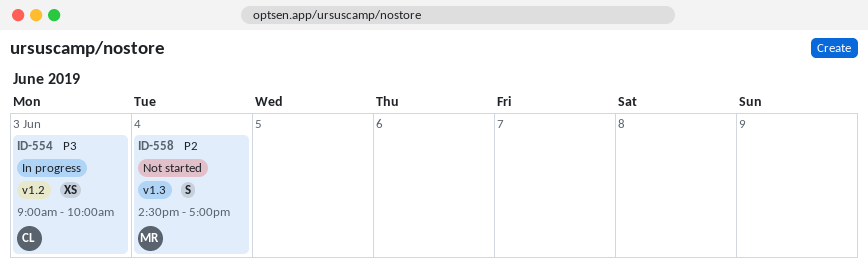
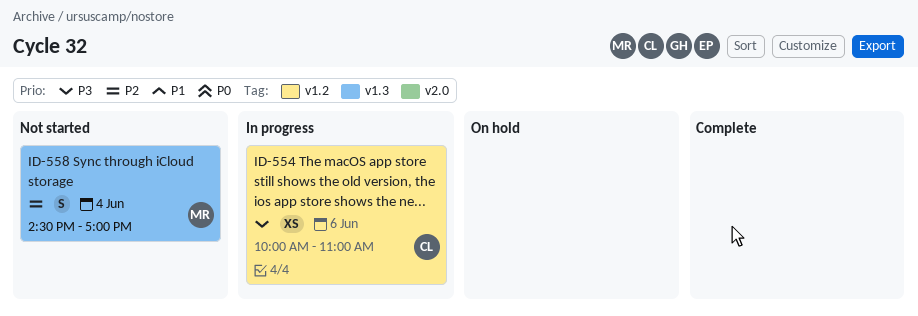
ID-554, day: Jun 3 -> Jun 6
ID-554, begins: 09:00 -> 10:00
ID-554, ends: 10:00 -> 11:00

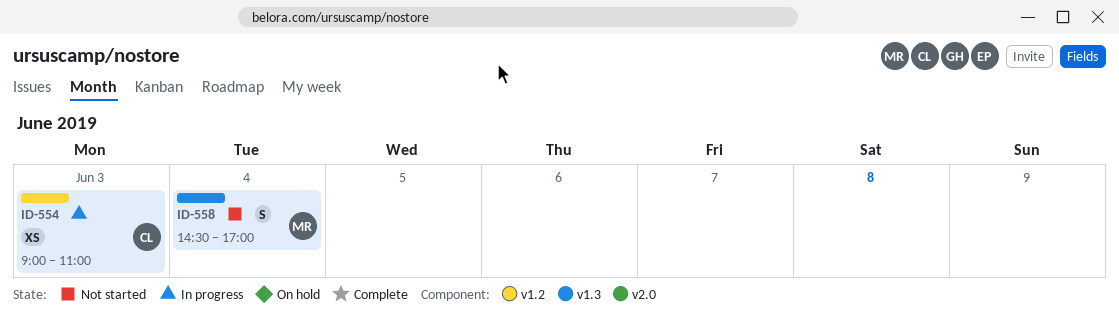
ID-554, day: Jun 6 -> Jun 3
ID-554, begins: 10:00 -> 09:00

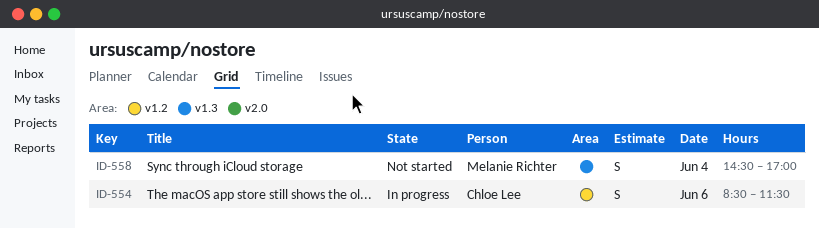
ID-554, estimate: XS -> S
ID-554, day: Jun 3 -> Jun 6
ID-554, begins: 09:00 -> 08:30
ID-554, ends: 11:00 -> 11:30

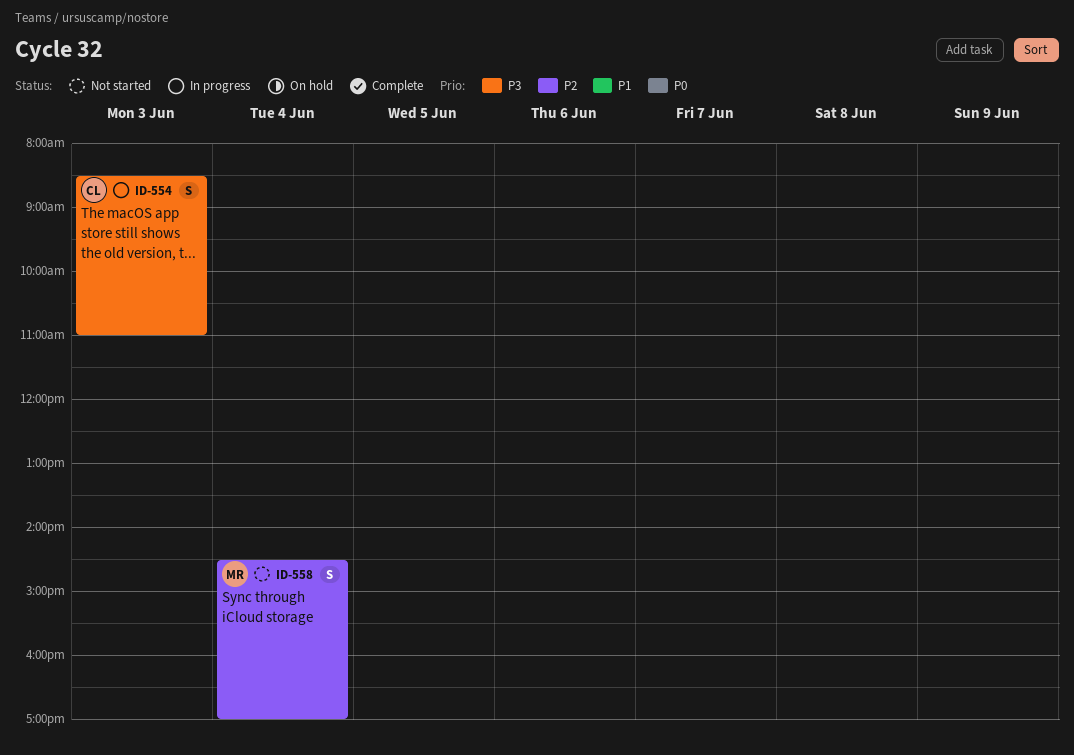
ID-554, day: Jun 6 -> Jun 3
ID-554, ends: 11:30 -> 11:00

